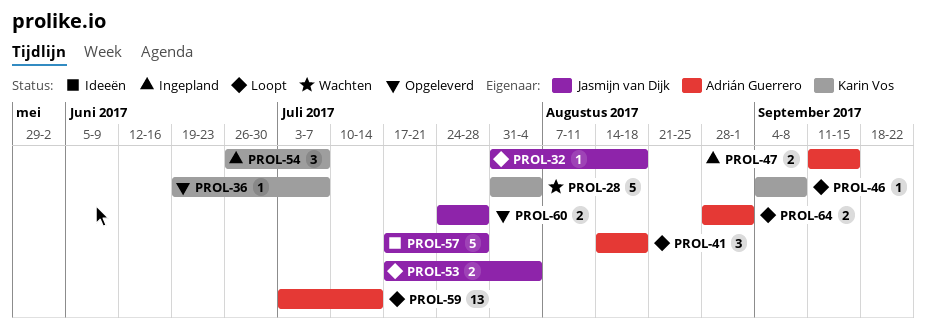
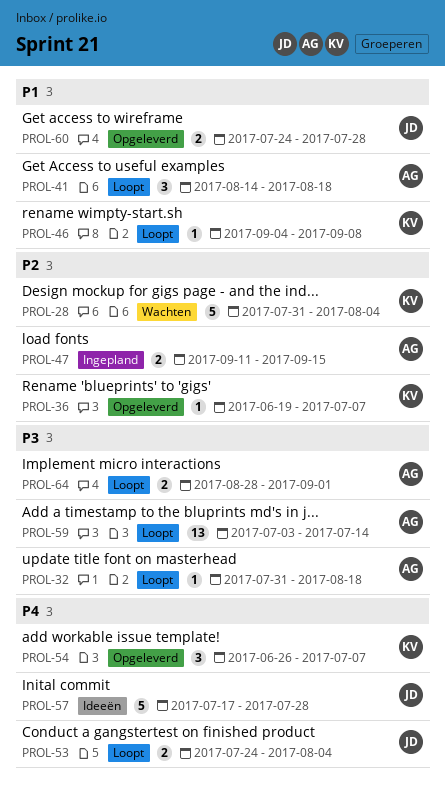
PROL-32, owner: Jasmijn van Dijk -> Adrián Guerrero
PROL-53, start: Jul 17 -> Jul 24
PROL-54, status: Ingepland -> Opgeleverd

